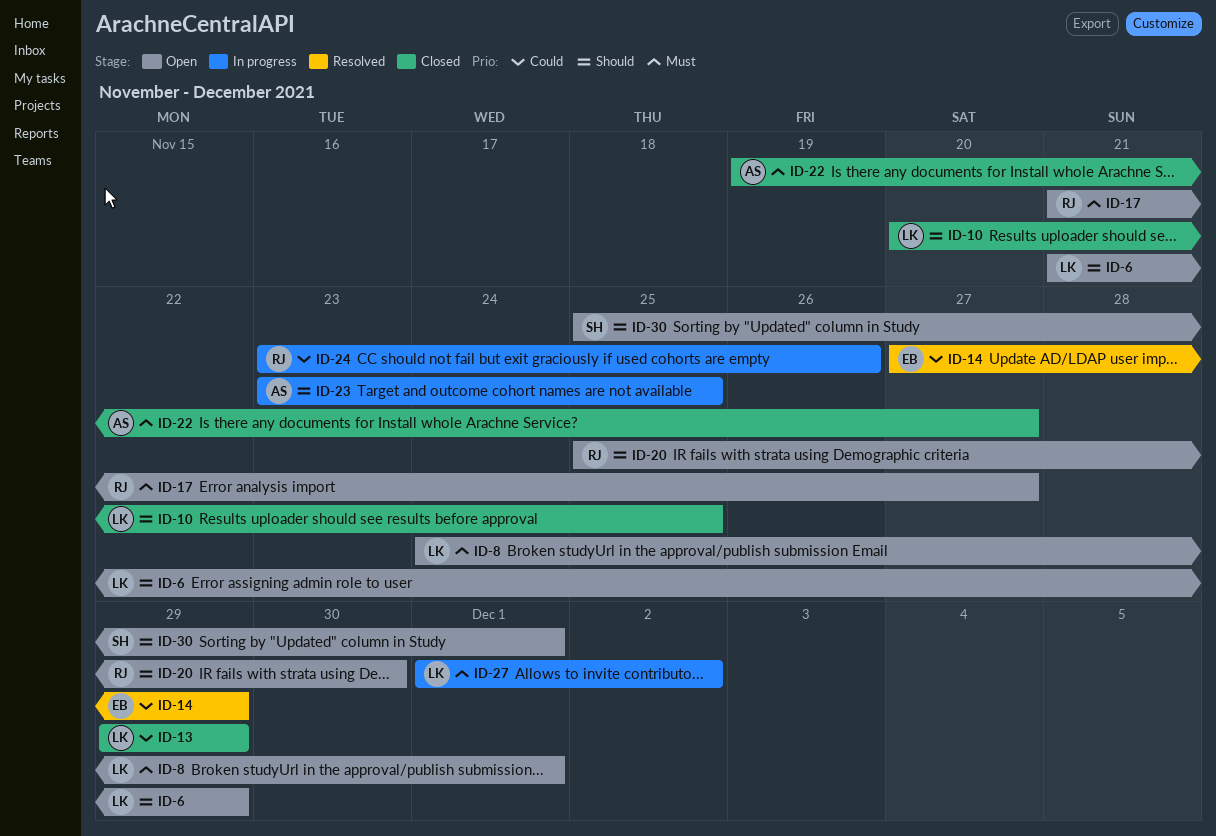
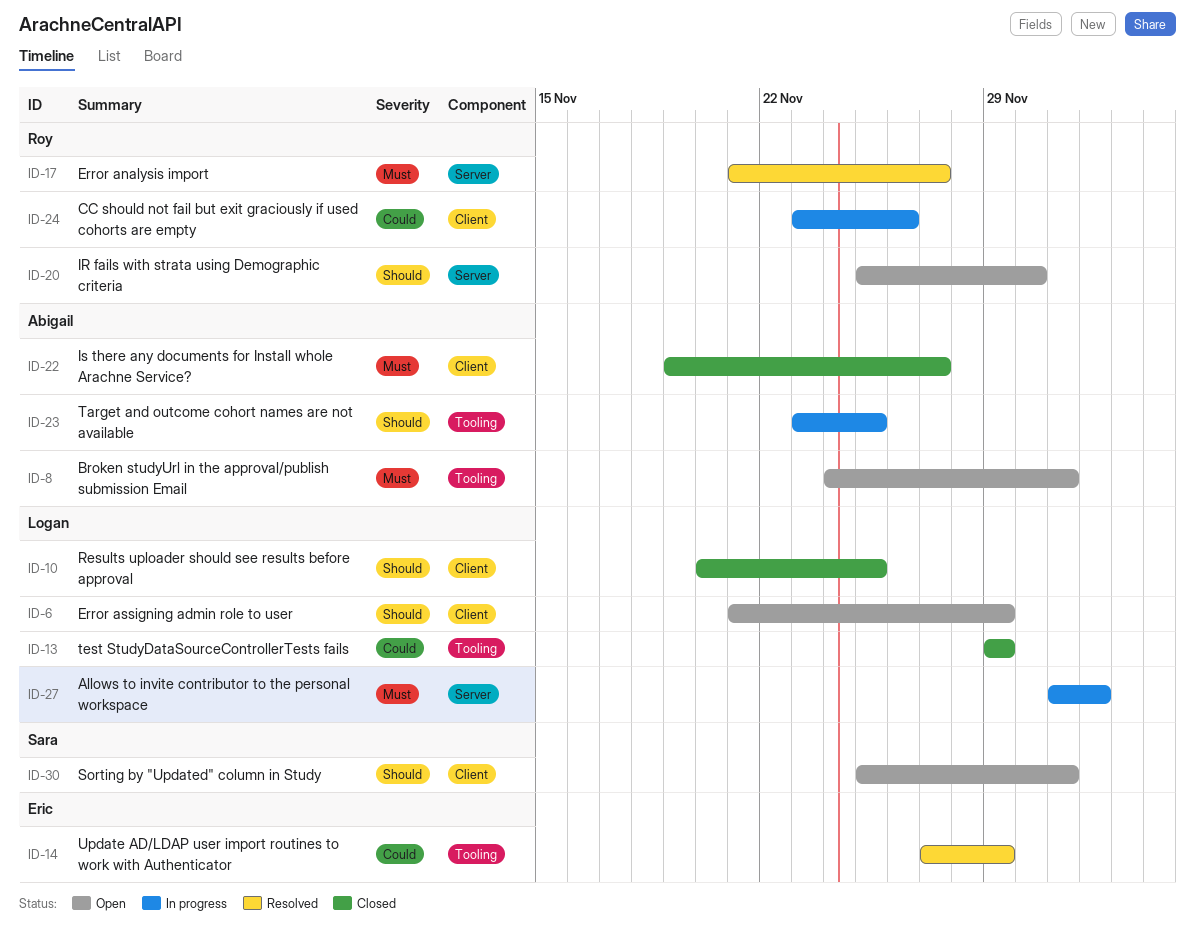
ID-8, owner: Logan -> Abigail
ID-17, status: Open -> Resolved

